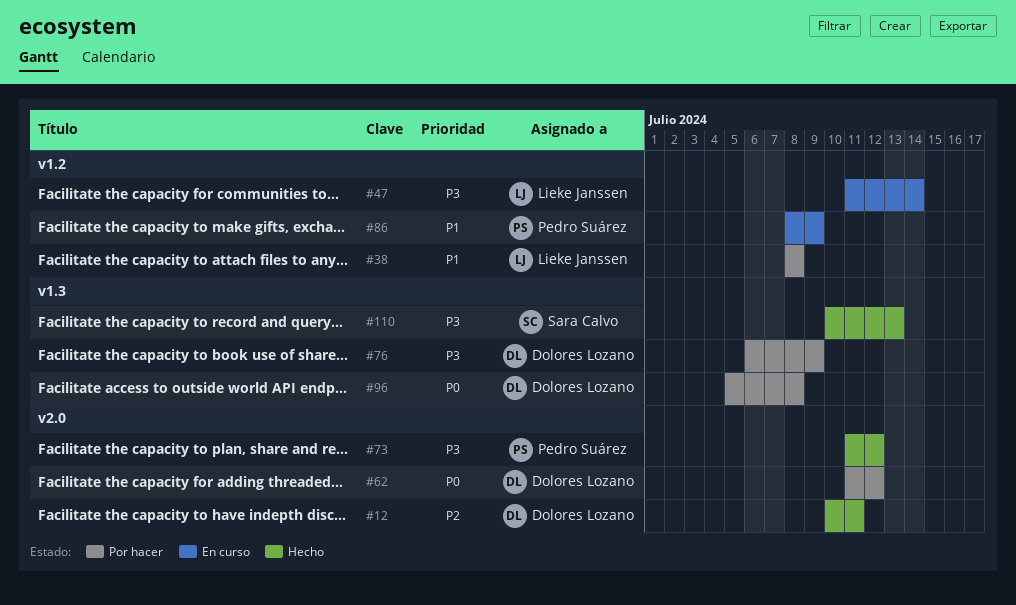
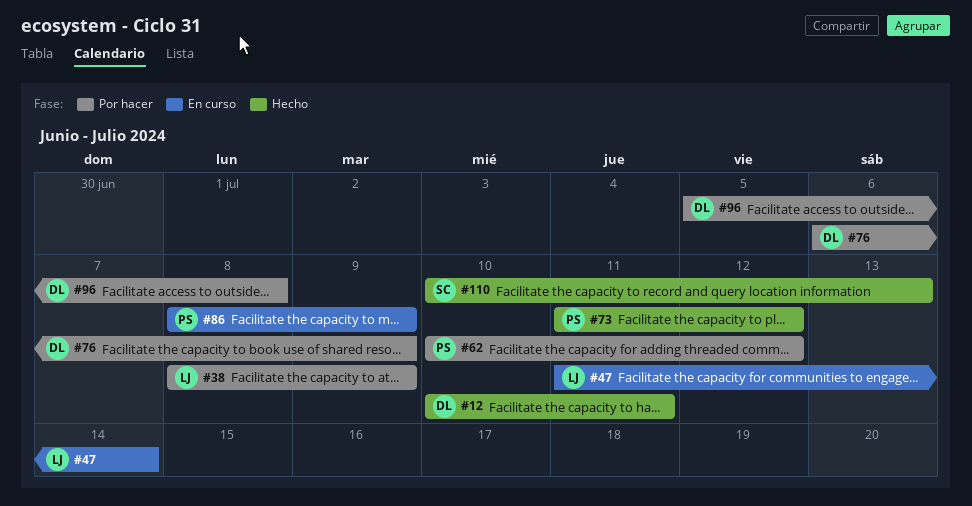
#38, due: Jul 8 -> Jul 9
#62, owner: Dolores Lozano -> Pedro Suárez
#62, start: Jul 11 -> Jul 10

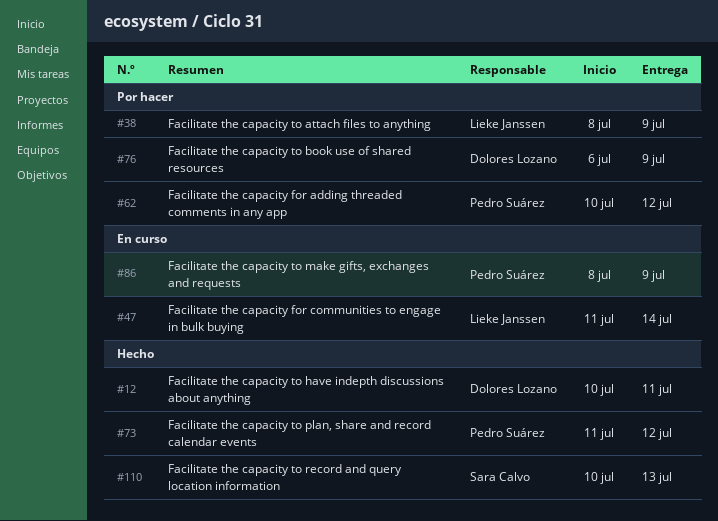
#96: present -> none

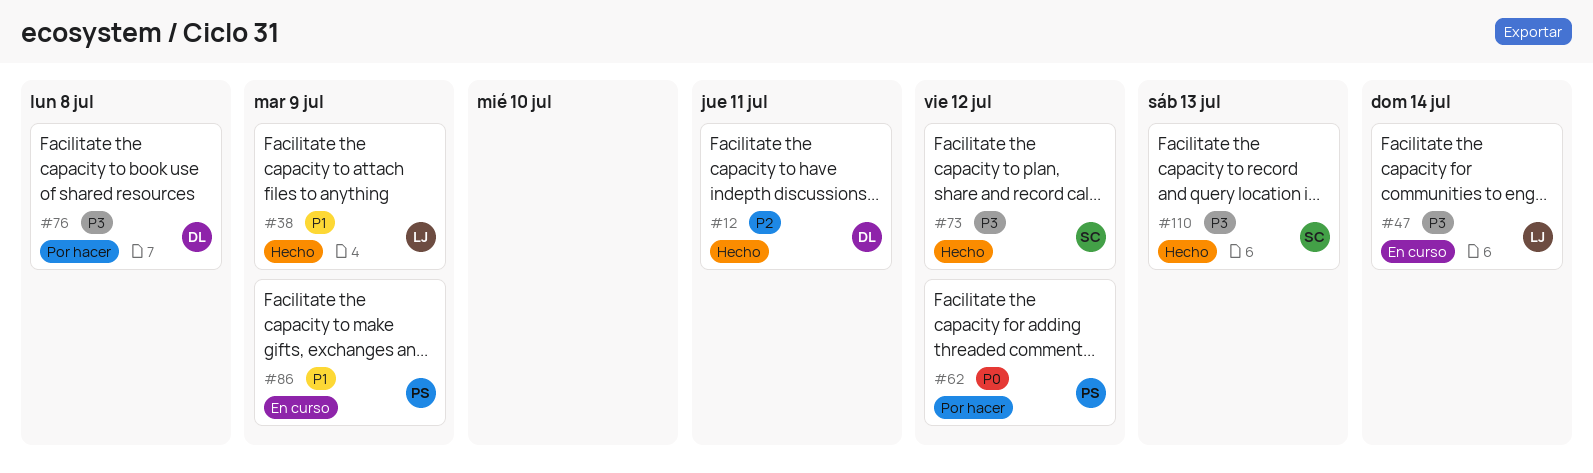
#38, status: Por hacer -> Hecho
#73, owner: Pedro Suárez -> Sara Calvo
#76, due: Jul 9 -> Jul 8

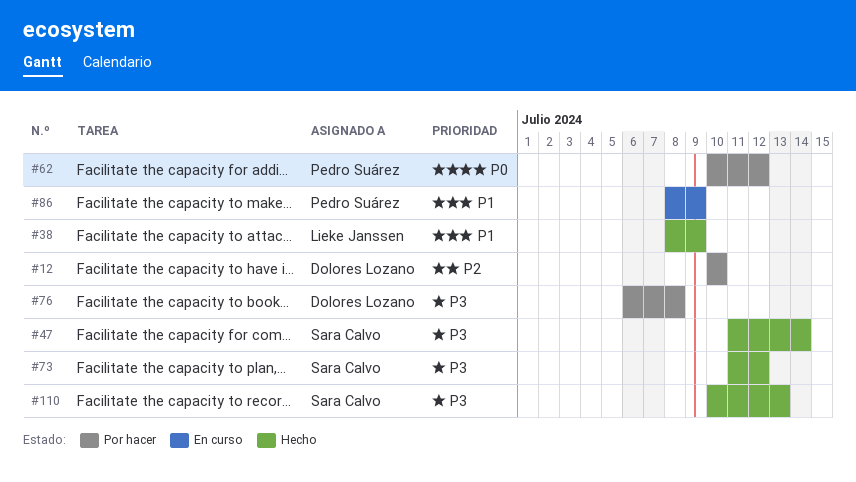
#12, status: Hecho -> Por hacer
#12, due: Jul 11 -> Jul 10
#47, status: En curso -> Hecho
#47, owner: Lieke Janssen -> Sara Calvo

